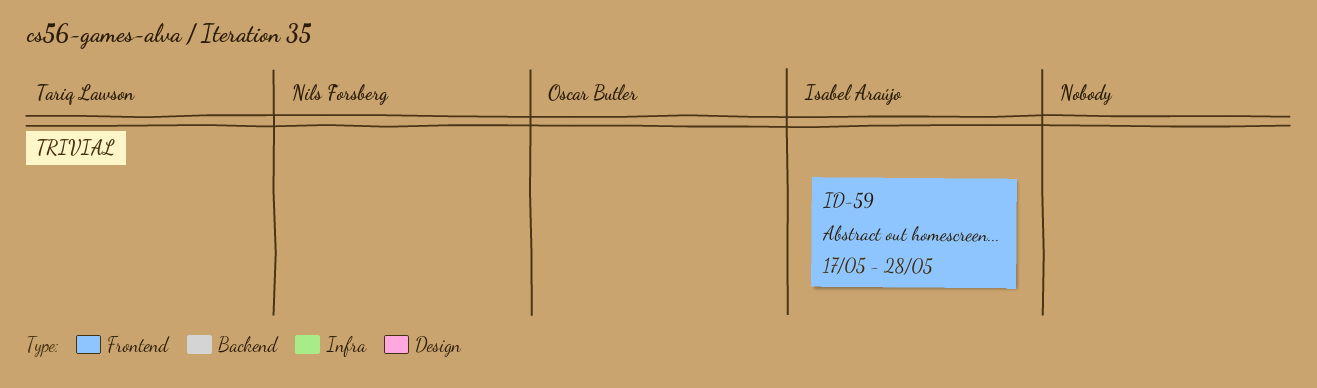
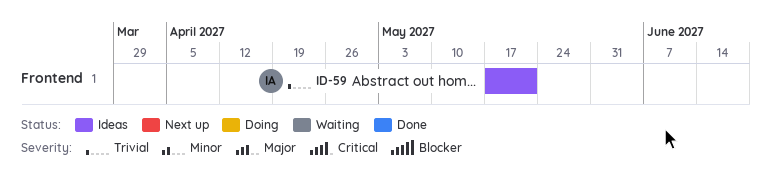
ID-59, due: May 28 -> May 21

